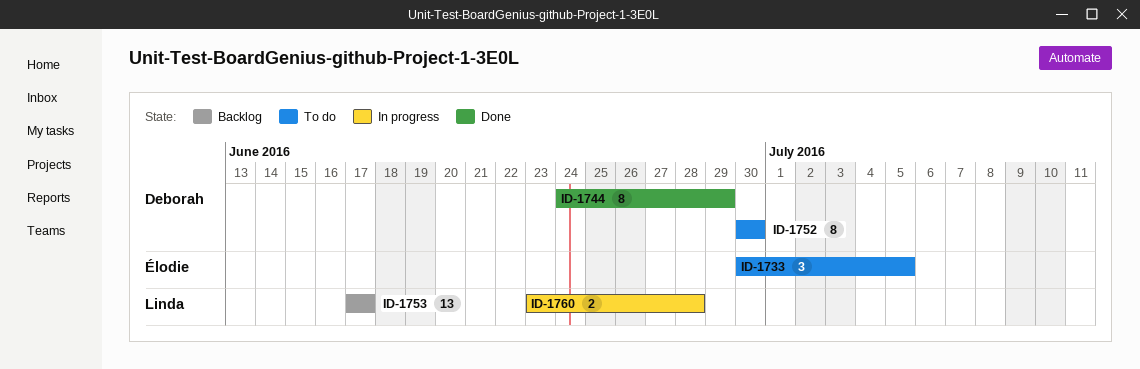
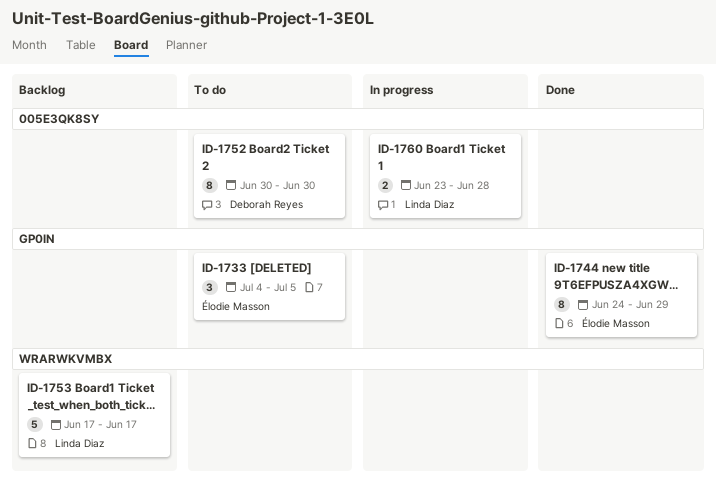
ID-1733, start: Jun 30 -> Jul 4
ID-1744, owner: Deborah Reyes -> Élodie Masson
ID-1753, estimate: 13 -> 5

